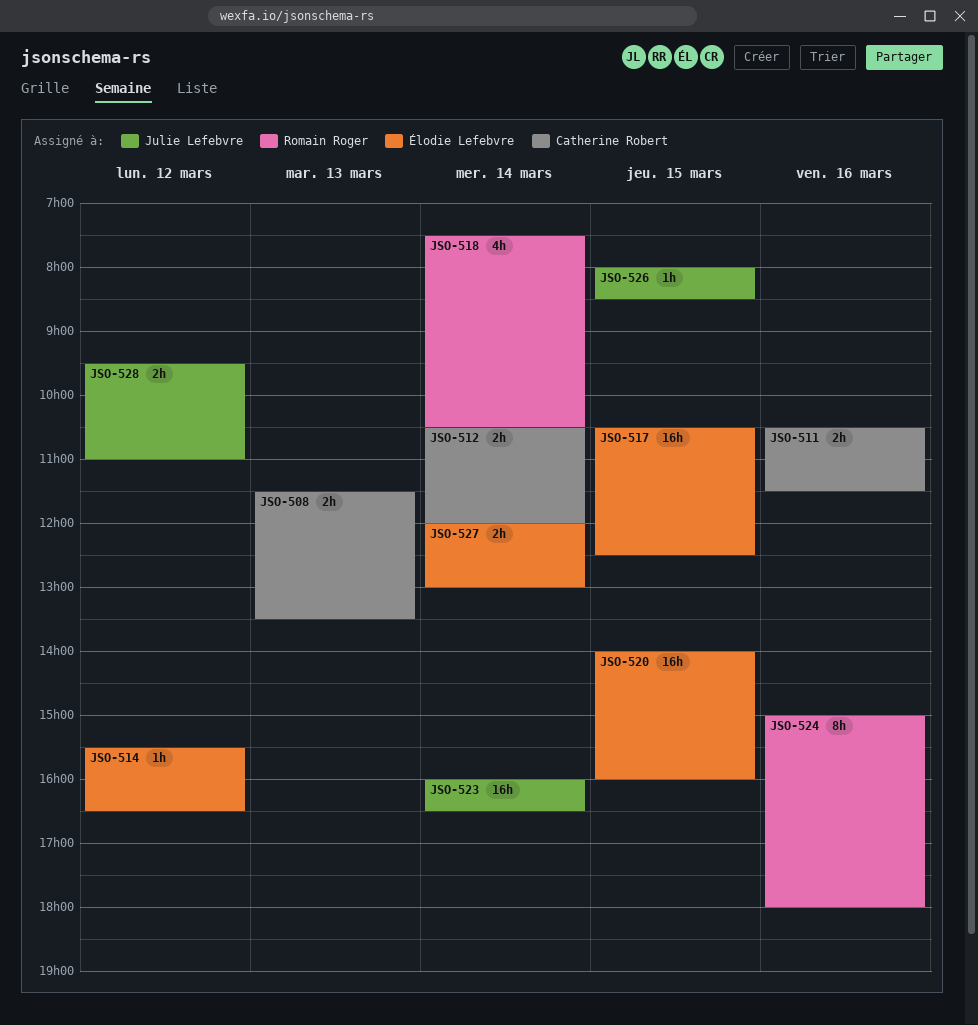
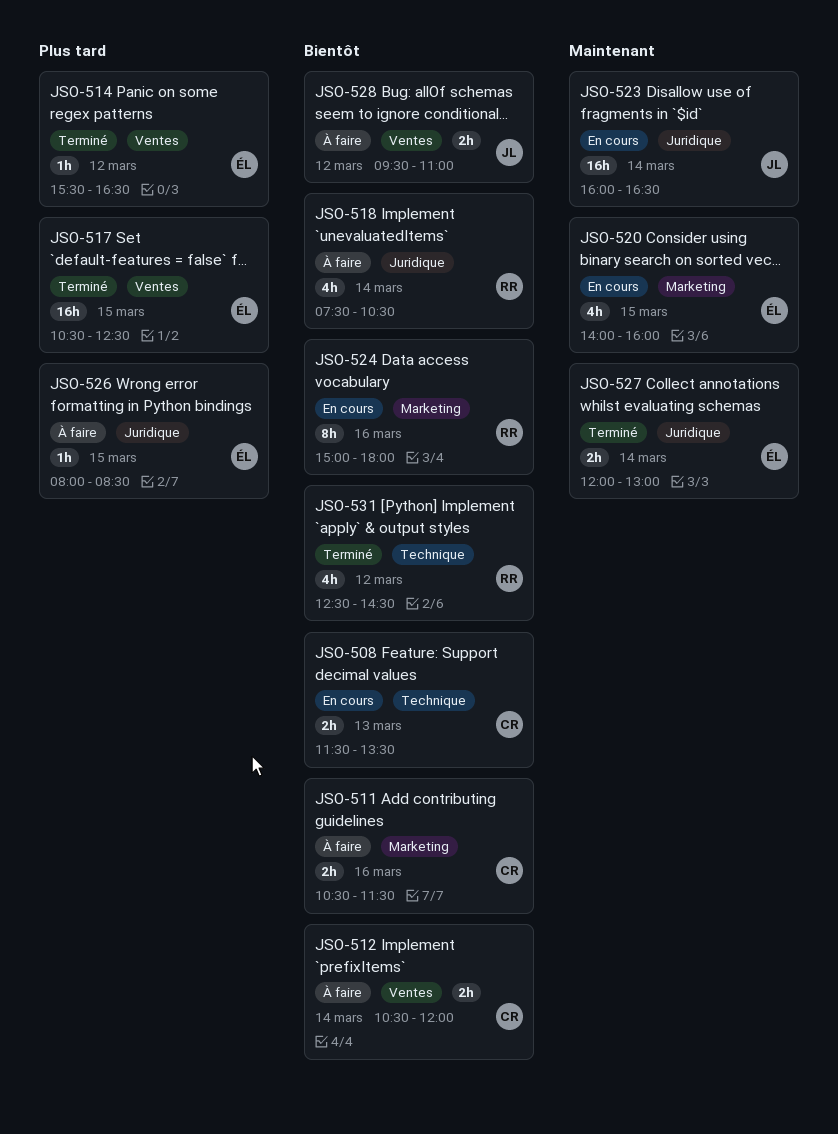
JSO-520, estimate: 16h -> 4h
JSO-526, owner: Julie Lefebvre -> Élodie Lefebvre
JSO-531: none -> present

